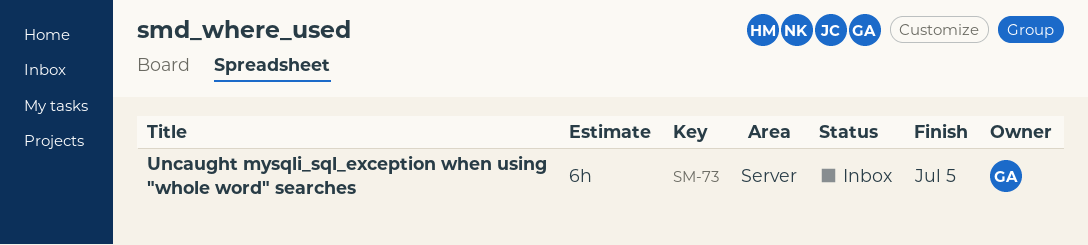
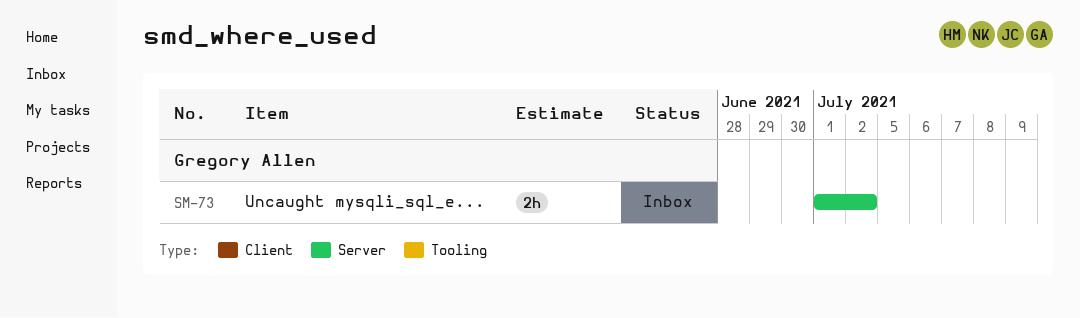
SM-73, estimate: 6h -> 2h
SM-73, due: Jul 5 -> Jul 2

